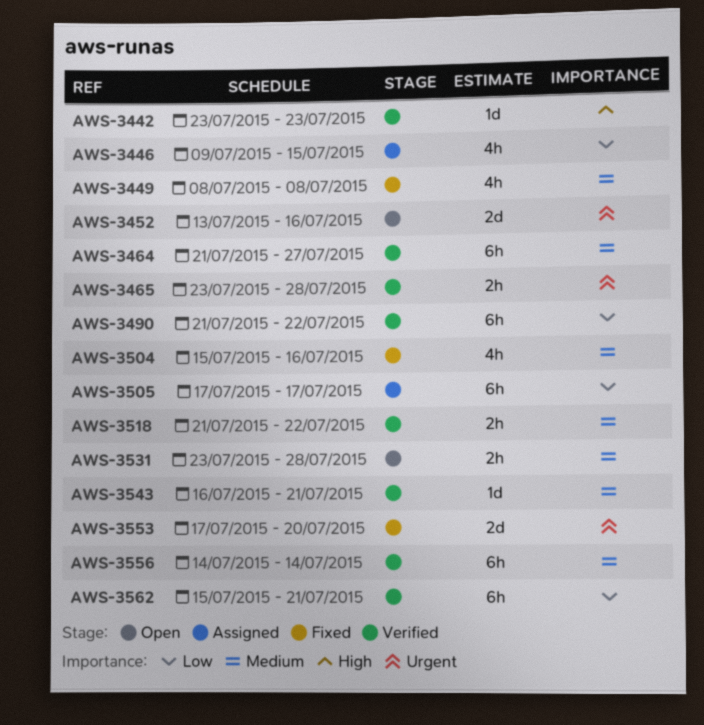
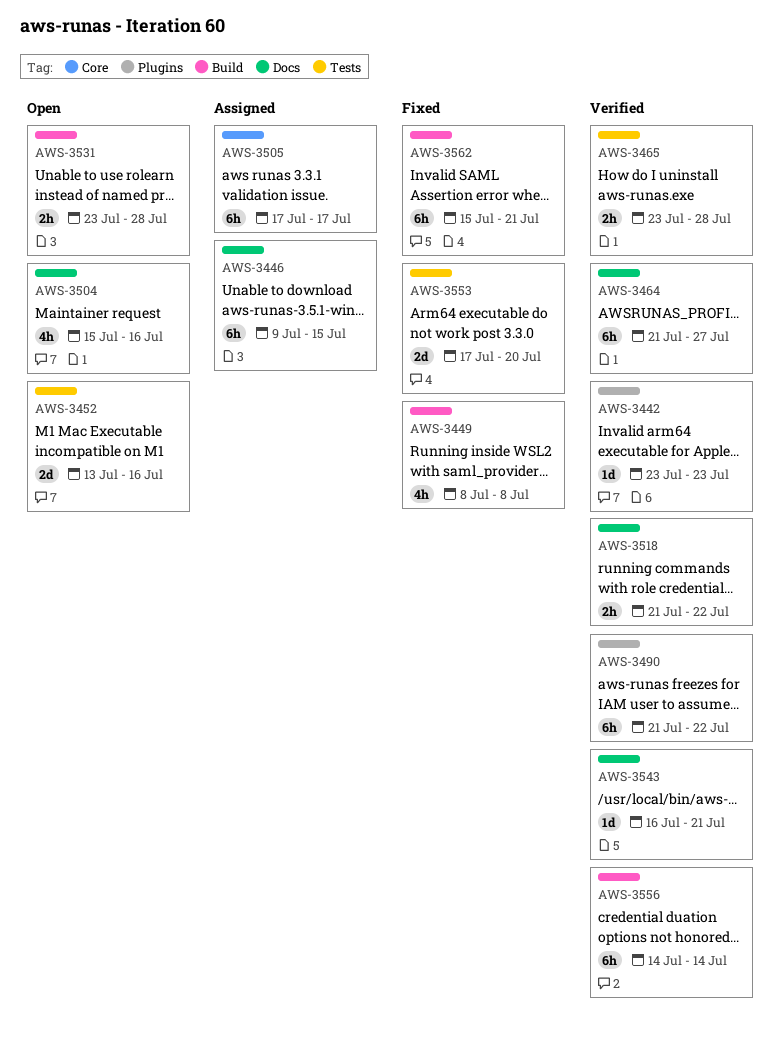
AWS-3446, estimate: 4h -> 6h
AWS-3504, status: Fixed -> Open
AWS-3562, status: Verified -> Fixed

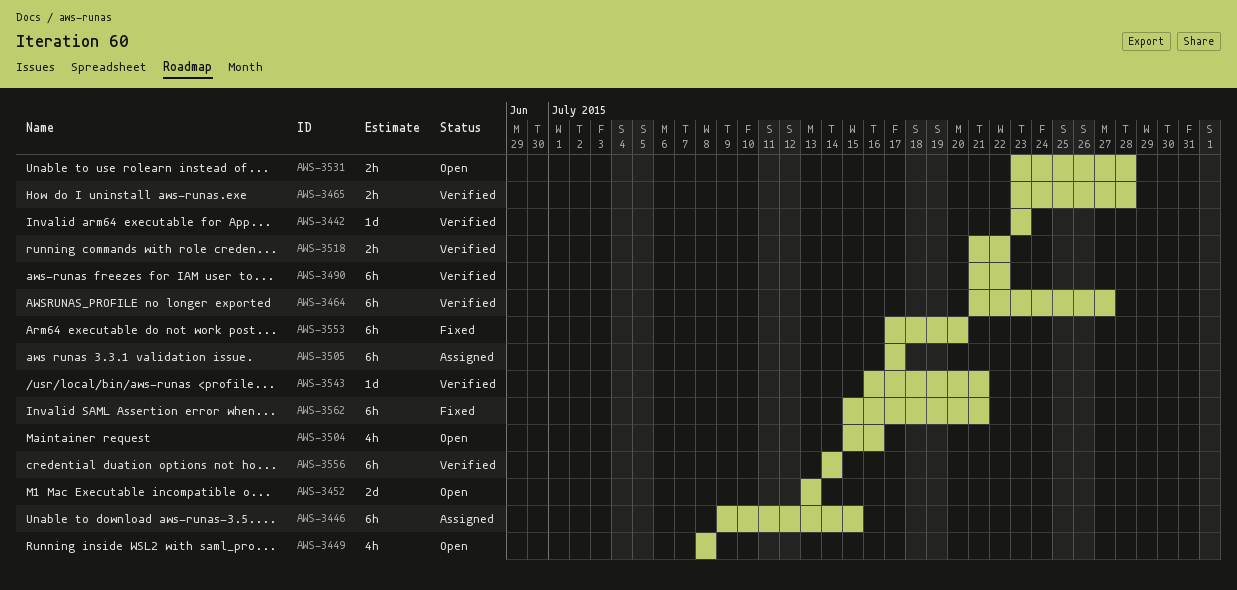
AWS-3449, status: Fixed -> Open
AWS-3452, due: Jul 16 -> Jul 13
AWS-3553, estimate: 2d -> 6h

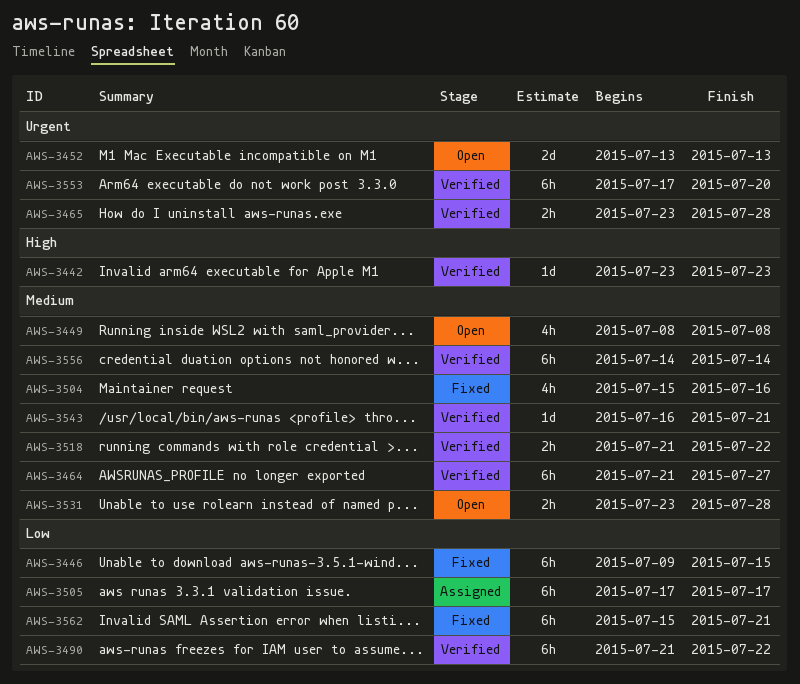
AWS-3446, status: Assigned -> Fixed
AWS-3504, status: Open -> Fixed
AWS-3553, status: Fixed -> Verified

